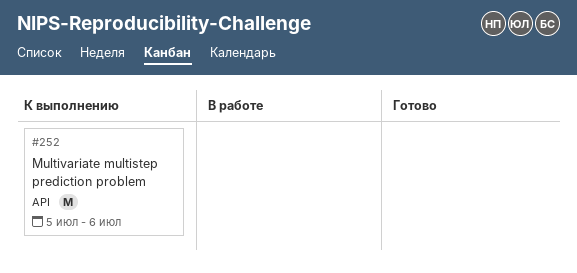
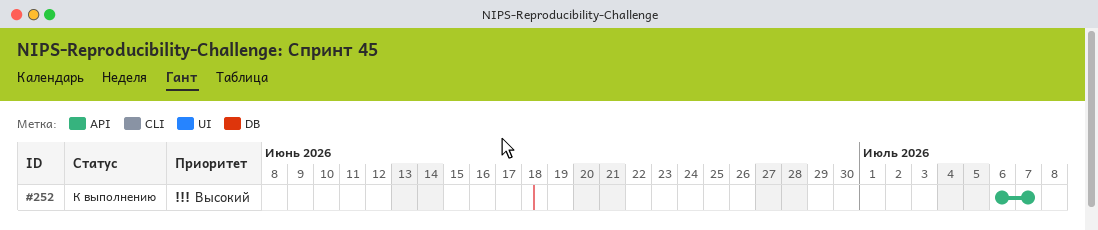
#252, start: Jul 5 -> Jul 6
#252, due: Jul 6 -> Jul 7

